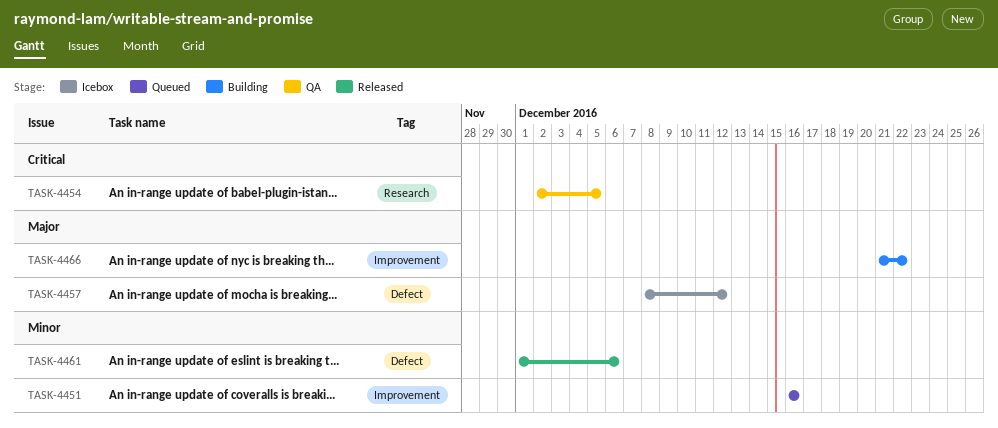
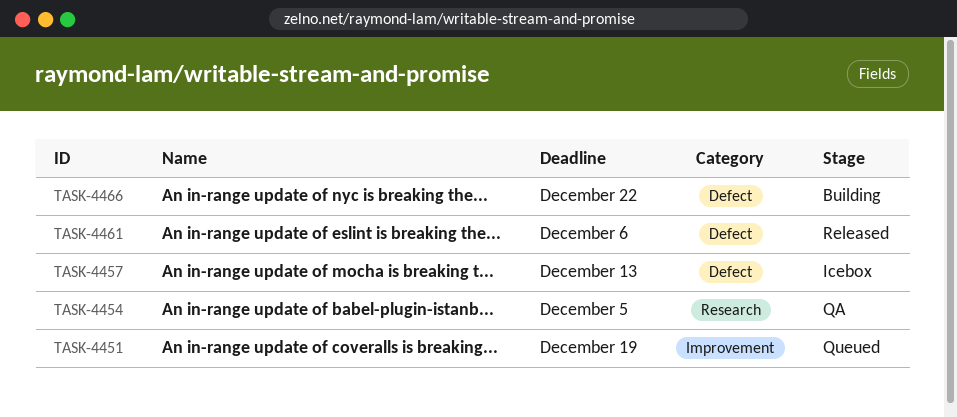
TASK-4451, due: Dec 16 -> Dec 19
TASK-4457, due: Dec 12 -> Dec 13
TASK-4466, label: Improvement -> Defect

